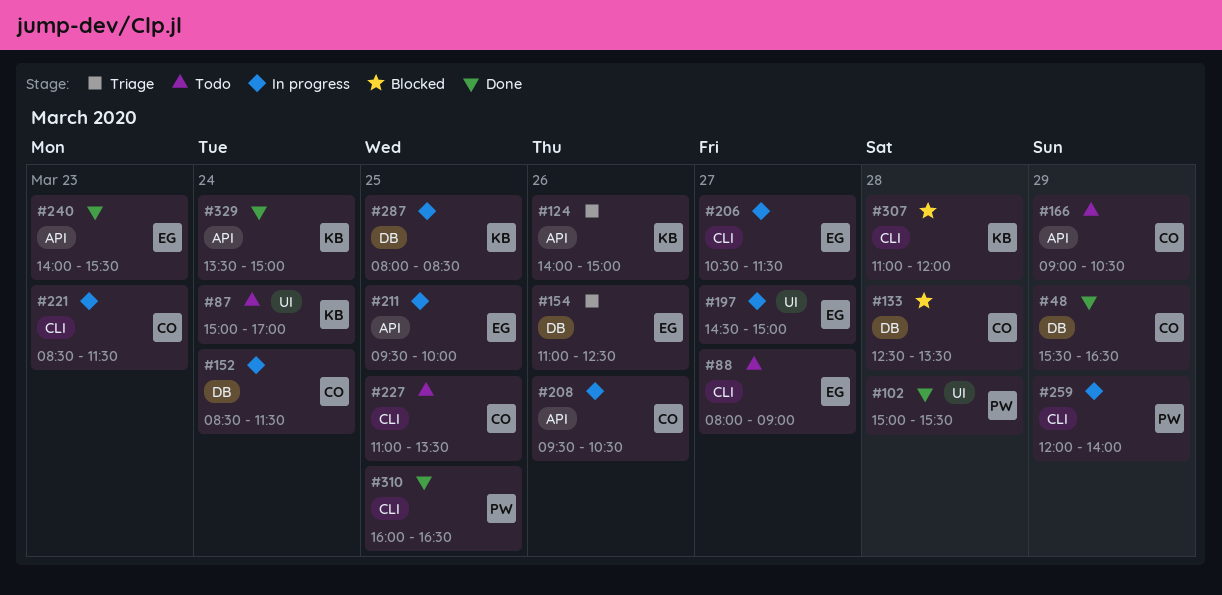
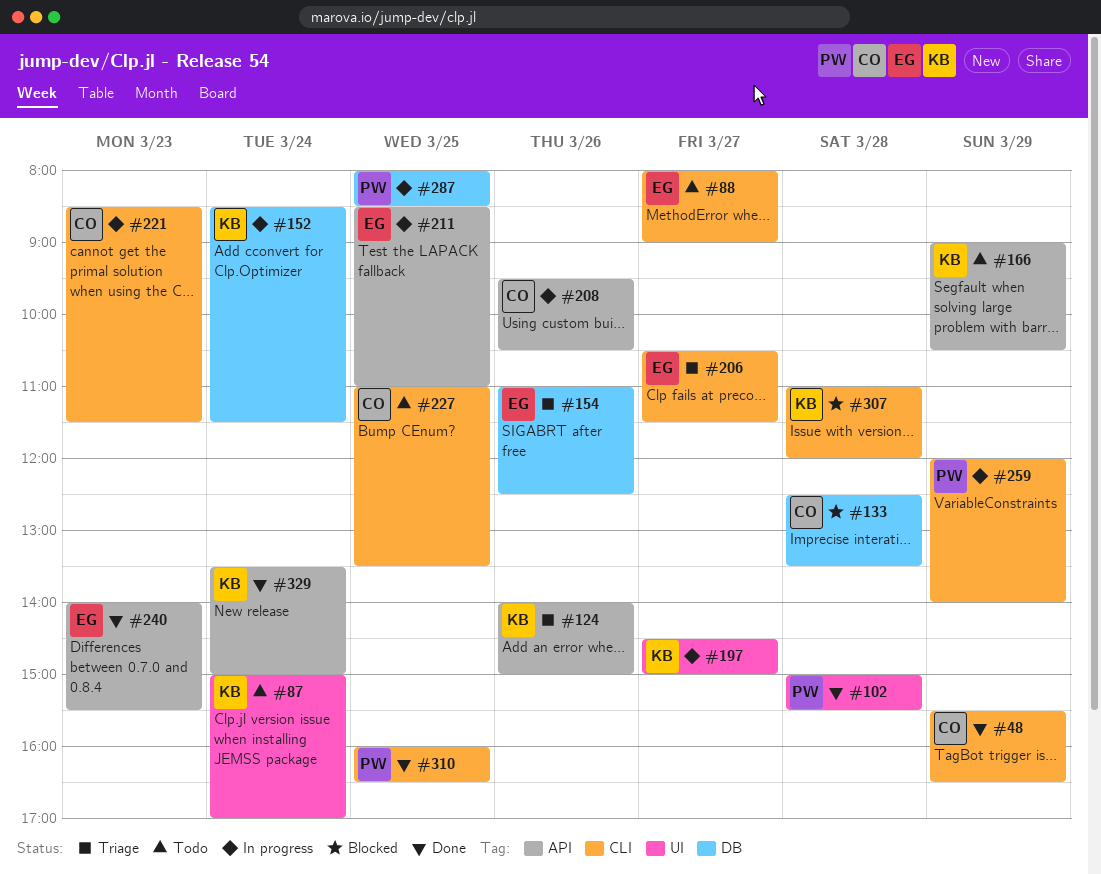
#48, label: DB -> CLI
#152, owner: CO -> KB
#166, owner: CO -> KB
#197, owner: EG -> KB
#206, status: In progress -> Triage
#211, begins: 09:30 -> 08:30
#211, ends: 10:00 -> 11:00
#287, owner: KB -> PW

